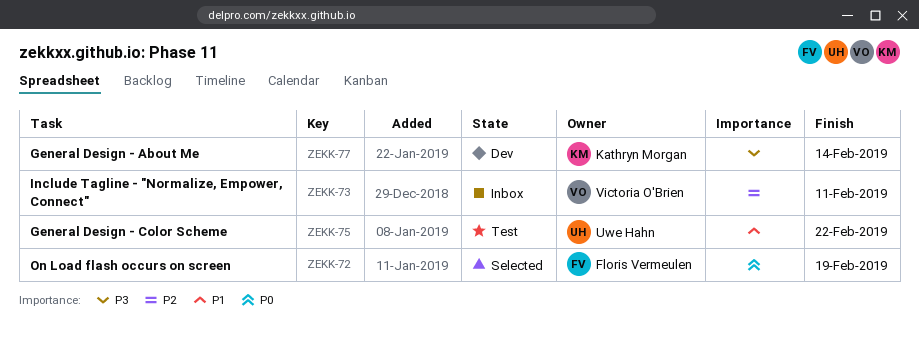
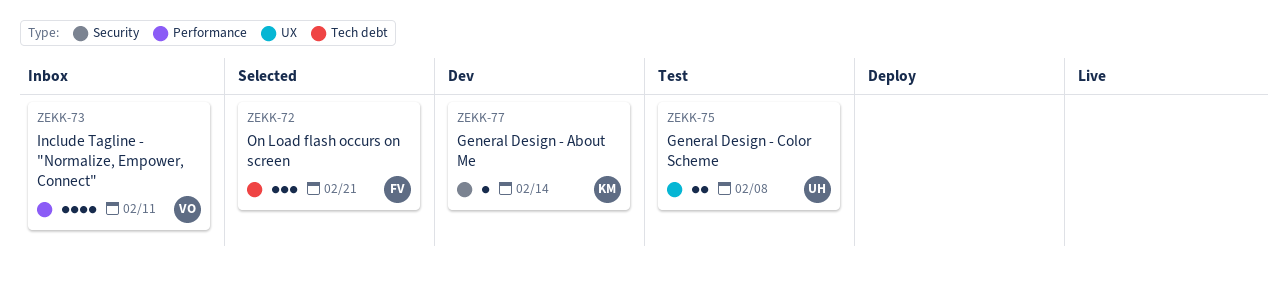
ZEKK-72, due: Feb 19 -> Feb 21
ZEKK-75, due: Feb 22 -> Feb 8

